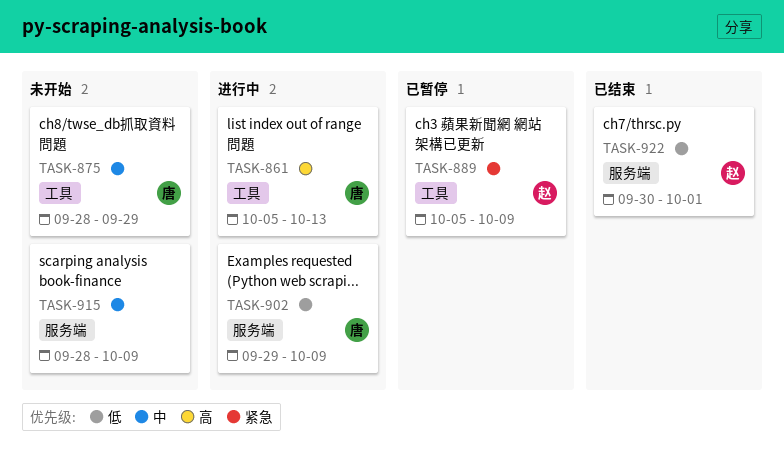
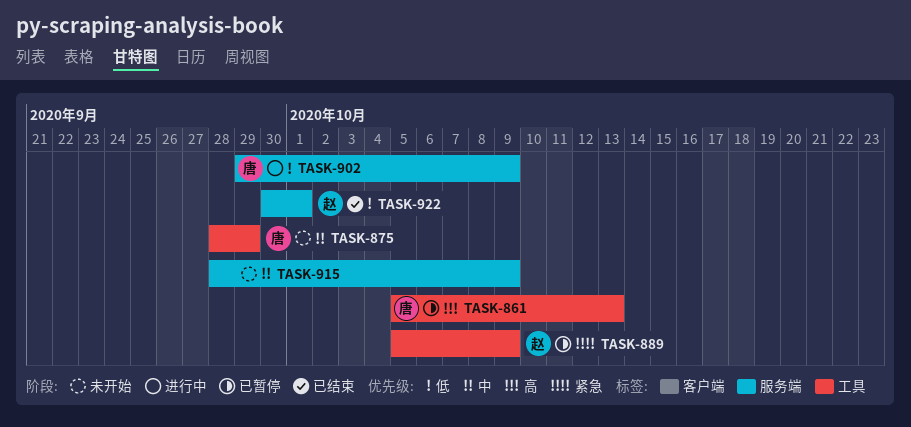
TASK-861, status: 进行中 -> 已暂停

